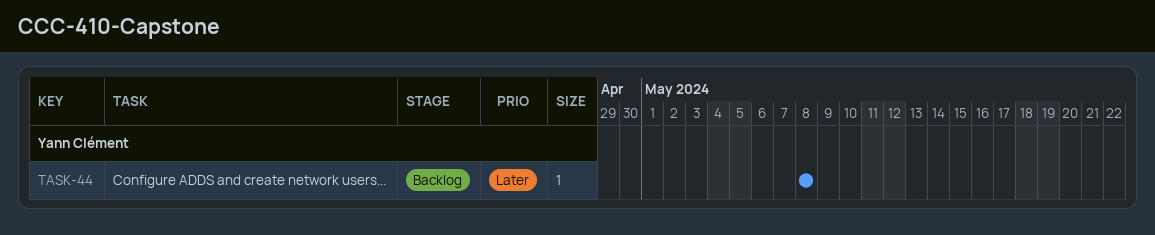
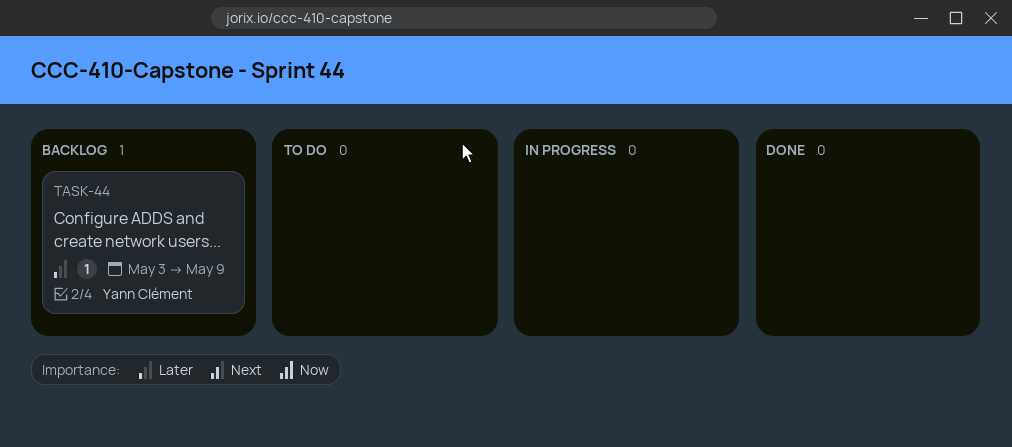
TASK-44, start: May 8 -> May 3
TASK-44, due: May 8 -> May 9

